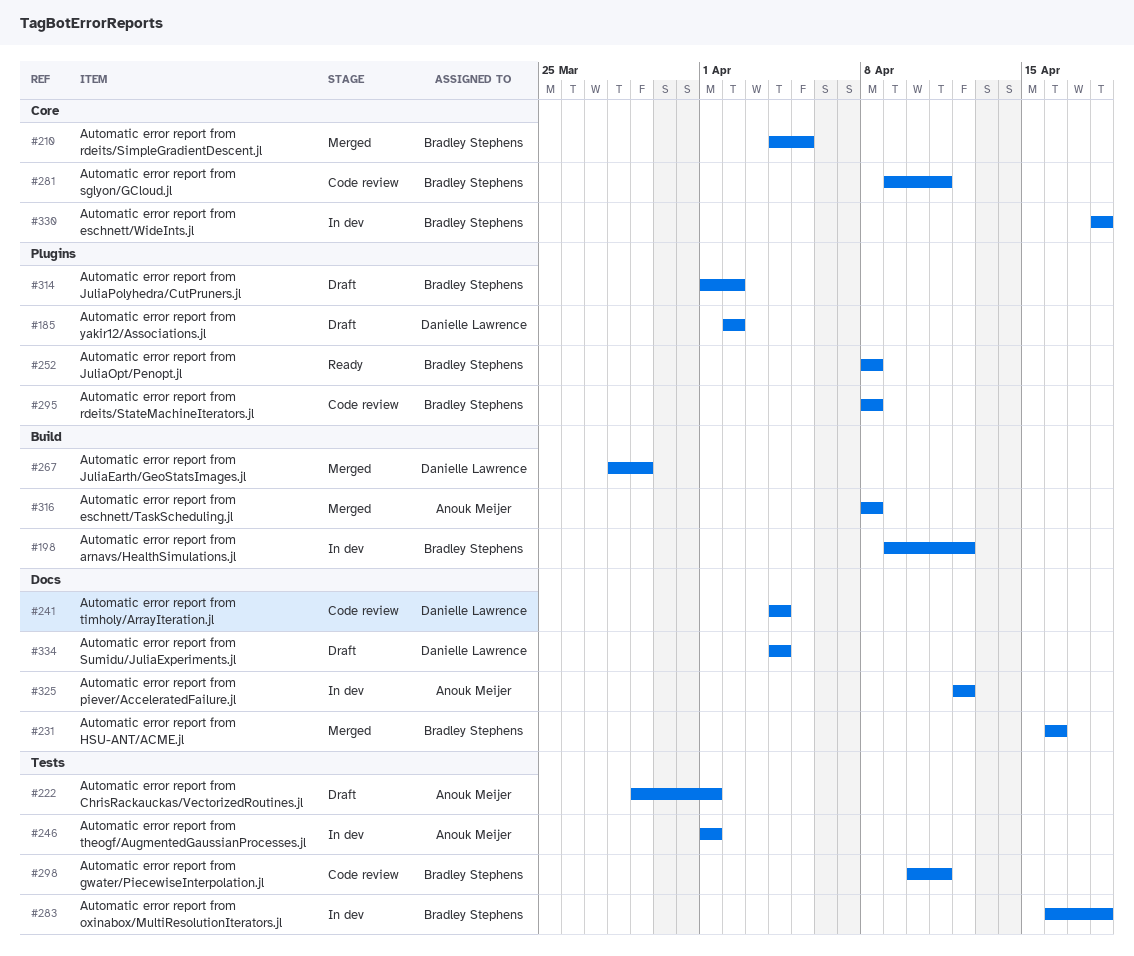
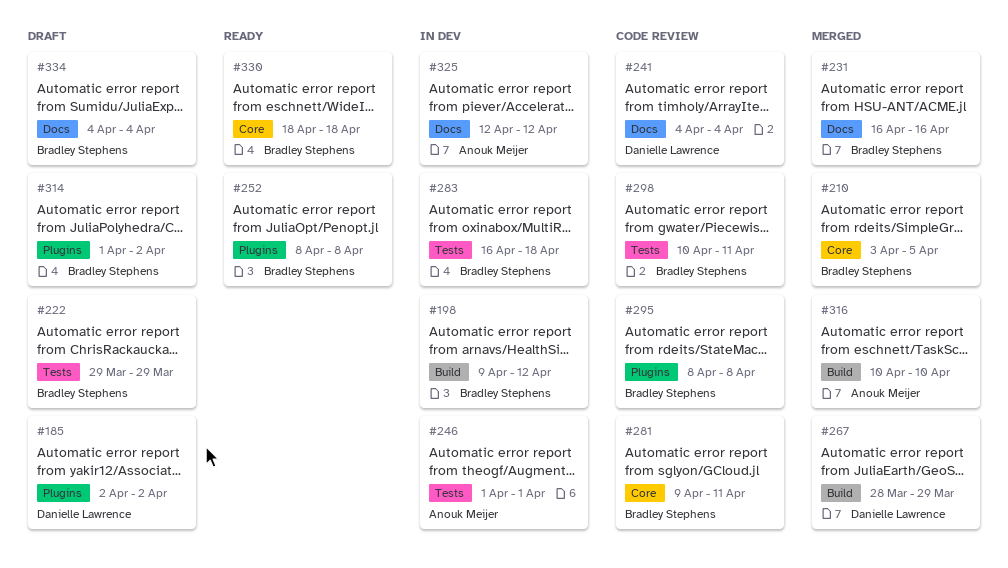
#210, start: Apr 4 -> Apr 3
#222, owner: Anouk Meijer -> Bradley Stephens
#222, due: Apr 1 -> Mar 29
#316, start: Apr 8 -> Apr 10
#316, due: Apr 8 -> Apr 10
#330, status: In dev -> Ready
#334, owner: Danielle Lawrence -> Bradley Stephens

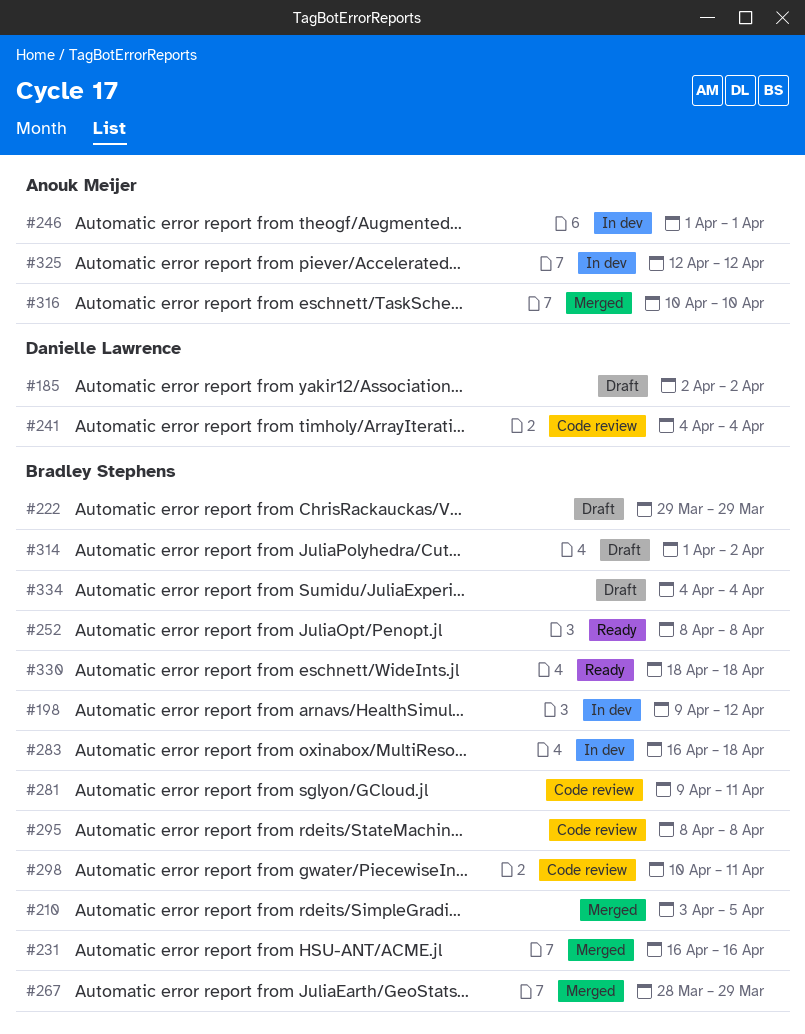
#267, owner: Danielle Lawrence -> Bradley Stephens

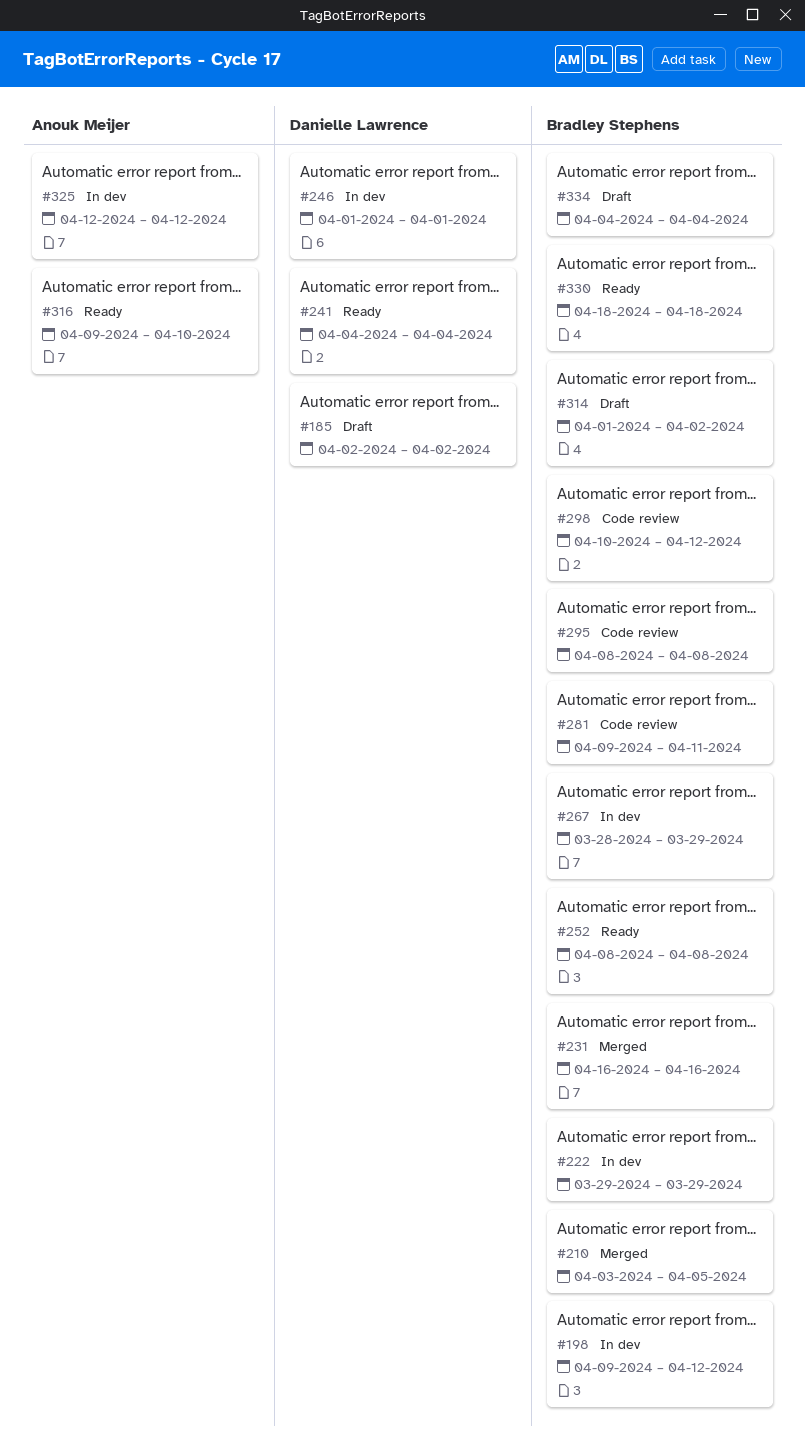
#222, status: Draft -> In dev
#241, status: Code review -> Ready
#246, owner: Anouk Meijer -> Danielle Lawrence
#267, status: Merged -> In dev
#283: present -> none
#298, due: Apr 11 -> Apr 12
#316, status: Merged -> Ready
#316, start: Apr 10 -> Apr 9

